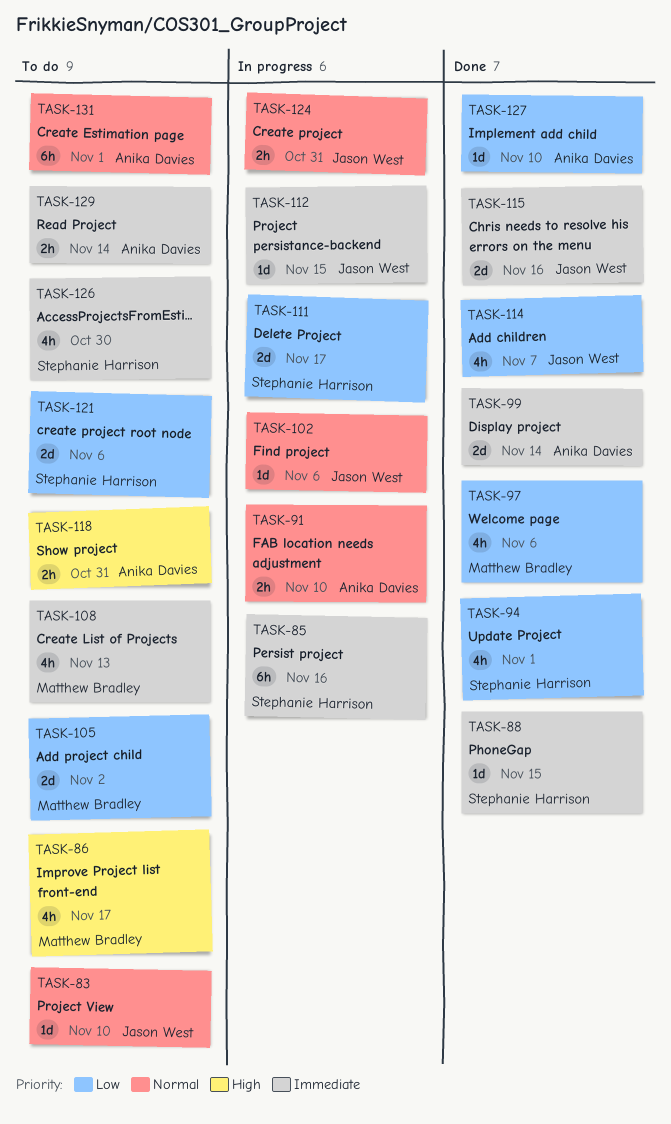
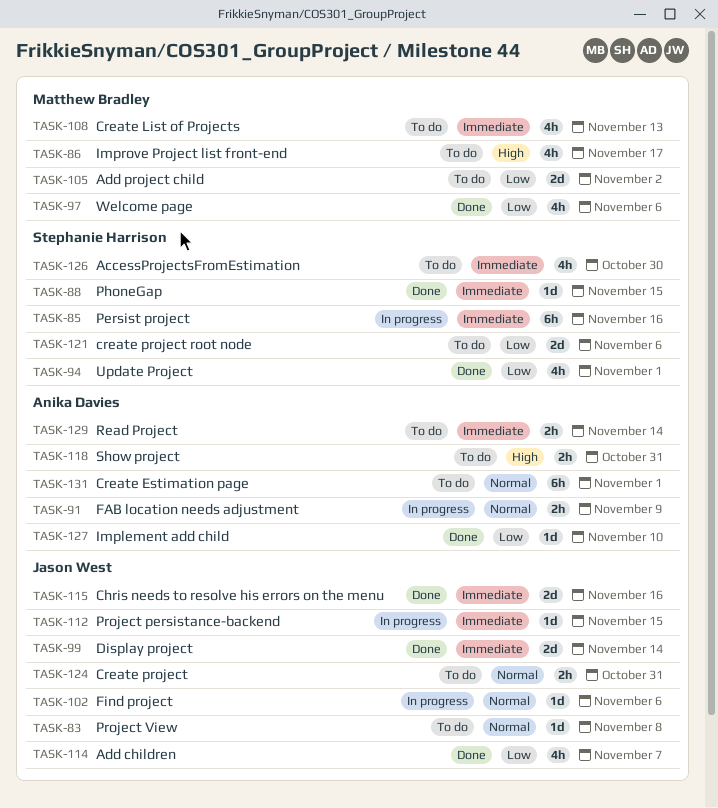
TASK-83, due: Nov 10 -> Nov 8
TASK-91, due: Nov 10 -> Nov 9
TASK-99, owner: Anika Davies -> Jason West
TASK-111: present -> none
TASK-124, status: In progress -> To do

